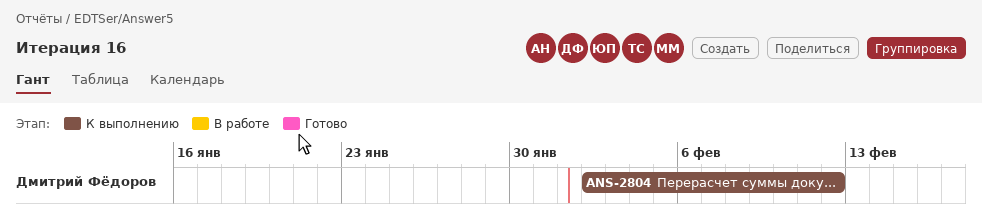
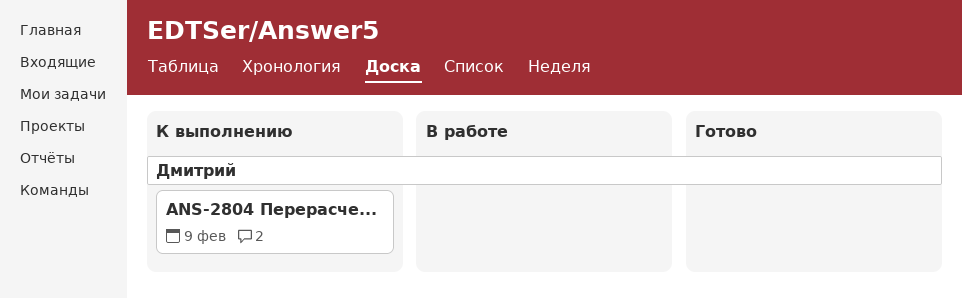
ANS-2804, due: Feb 12 -> Feb 9

